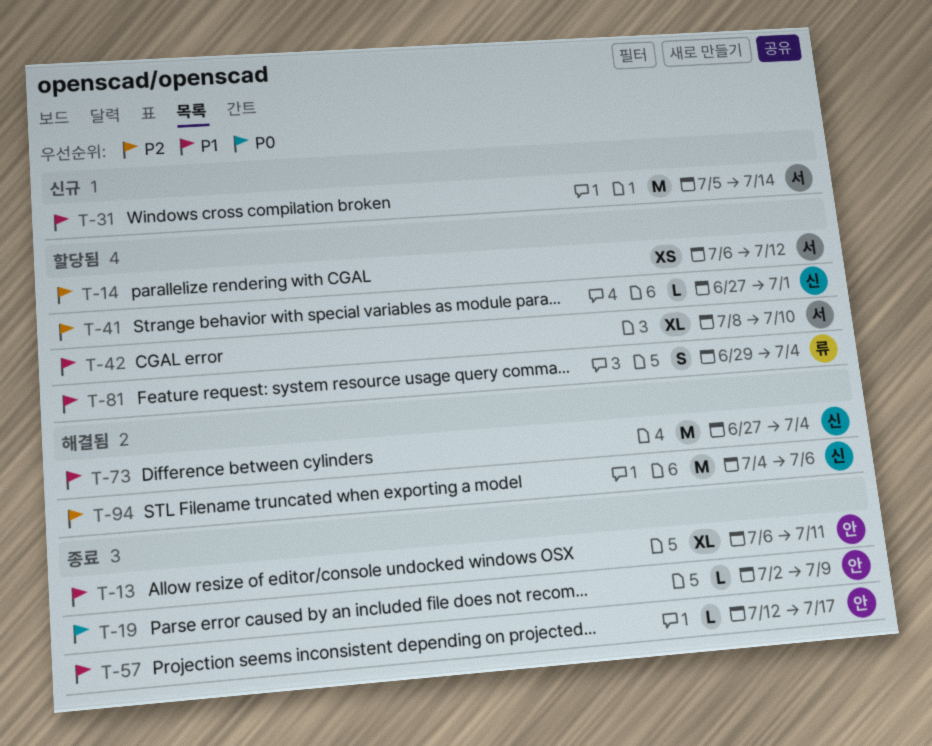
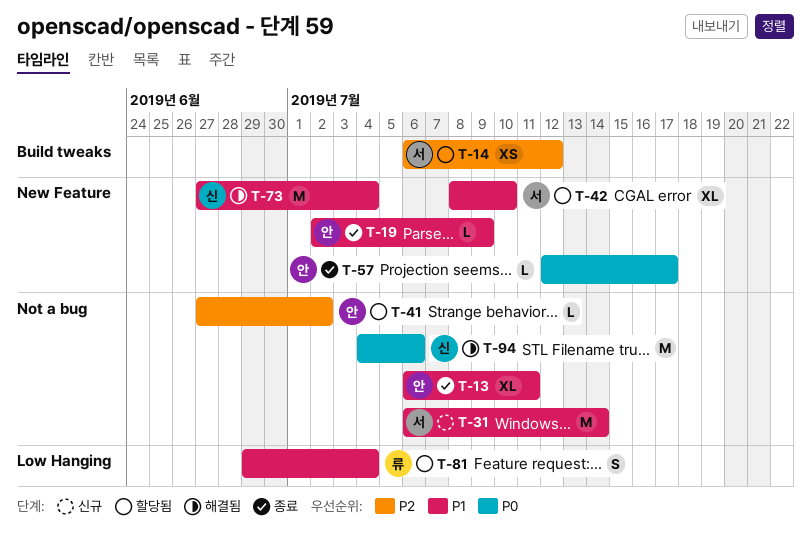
T-19, priority: P0 -> P1
T-31, start: Jul 5 -> Jul 6
T-41, owner: 신 -> 안
T-41, due: Jul 1 -> Jul 2
T-57, priority: P1 -> P0
T-94, priority: P2 -> P0

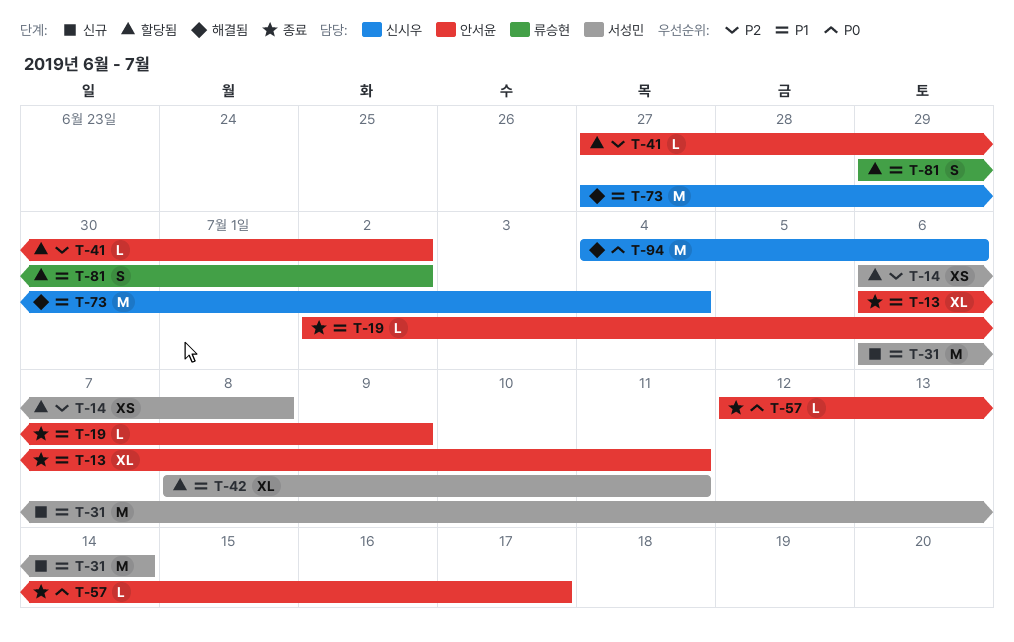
T-14, due: Jul 12 -> Jul 8
T-42, due: Jul 10 -> Jul 11
T-81, due: Jul 4 -> Jul 2

